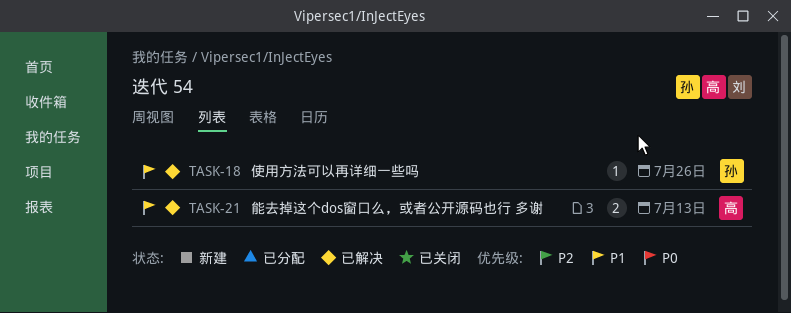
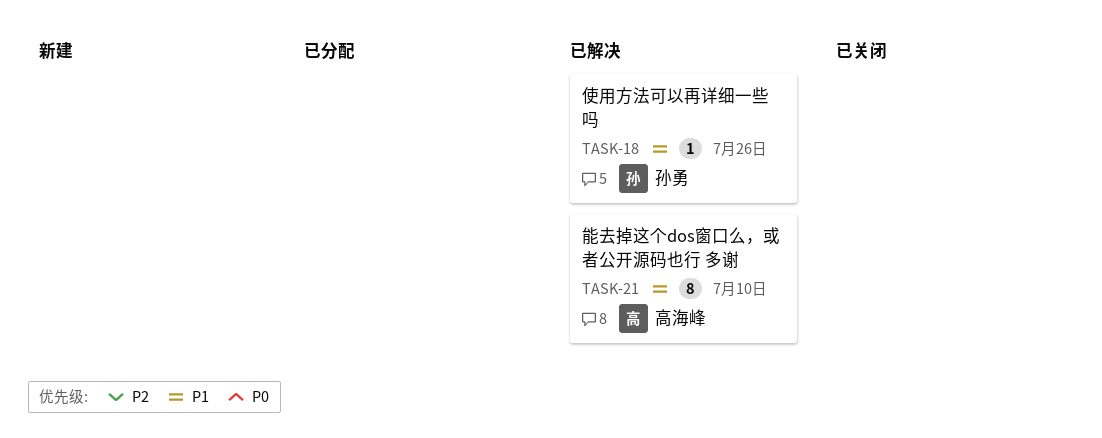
TASK-21, estimate: 2 -> 8
TASK-21, due: Jul 13 -> Jul 10

